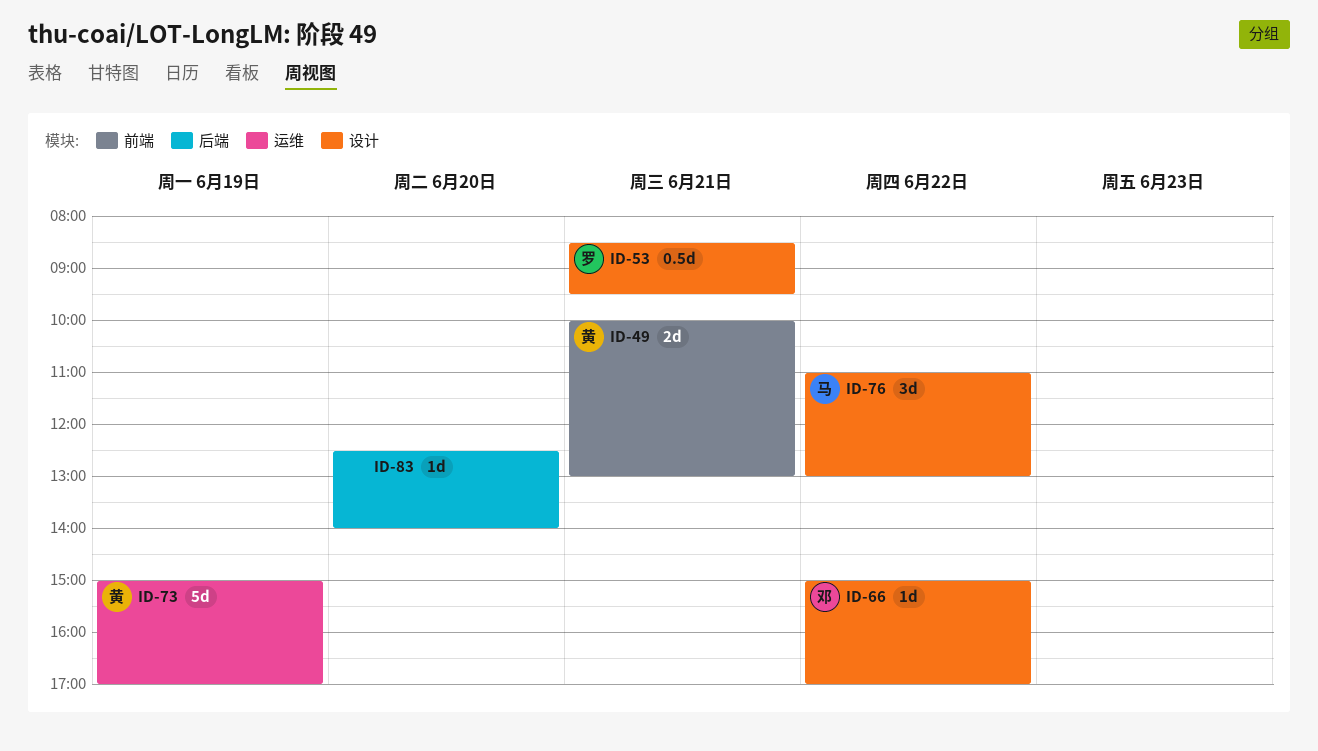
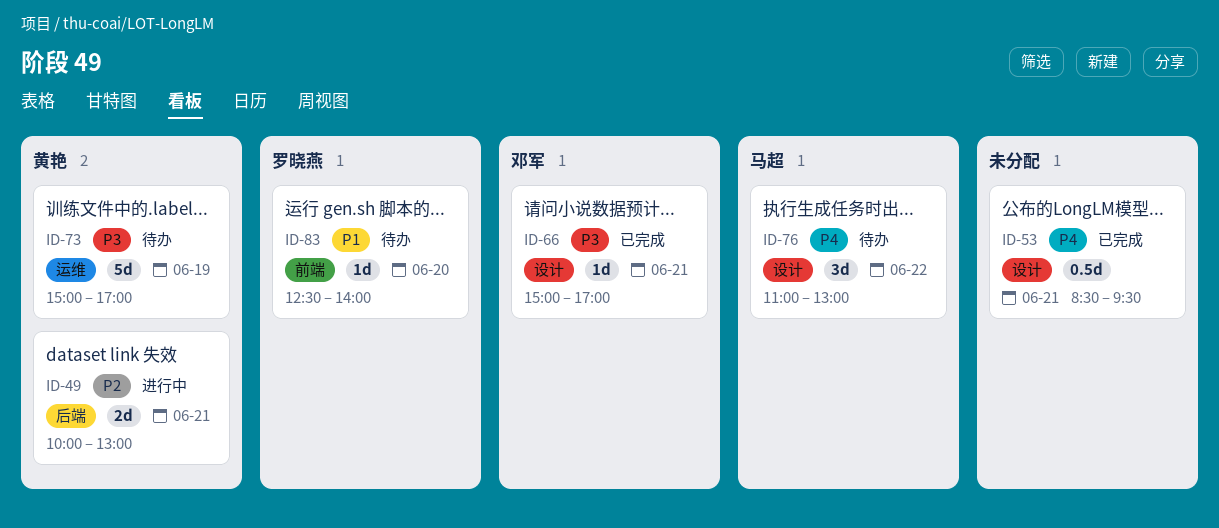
ID-49, label: 前端 -> 后端
ID-53, owner: 罗晓燕 -> none
ID-66, day: Jun 22 -> Jun 21
ID-83, owner: none -> 罗晓燕
ID-83, label: 后端 -> 前端

